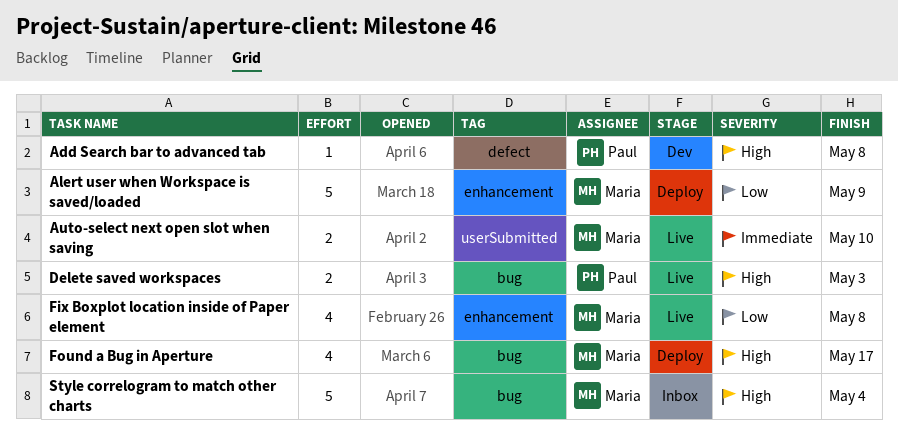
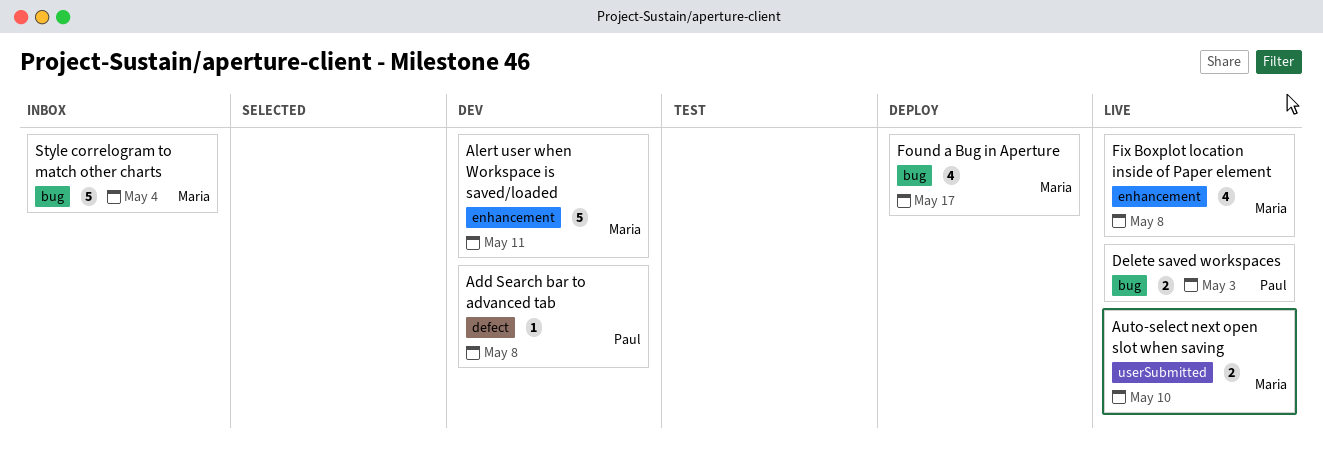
Alert user when Workspace is saved/loaded, status: Deploy -> Dev
Alert user when Workspace is saved/loaded, due: May 9 -> May 11

